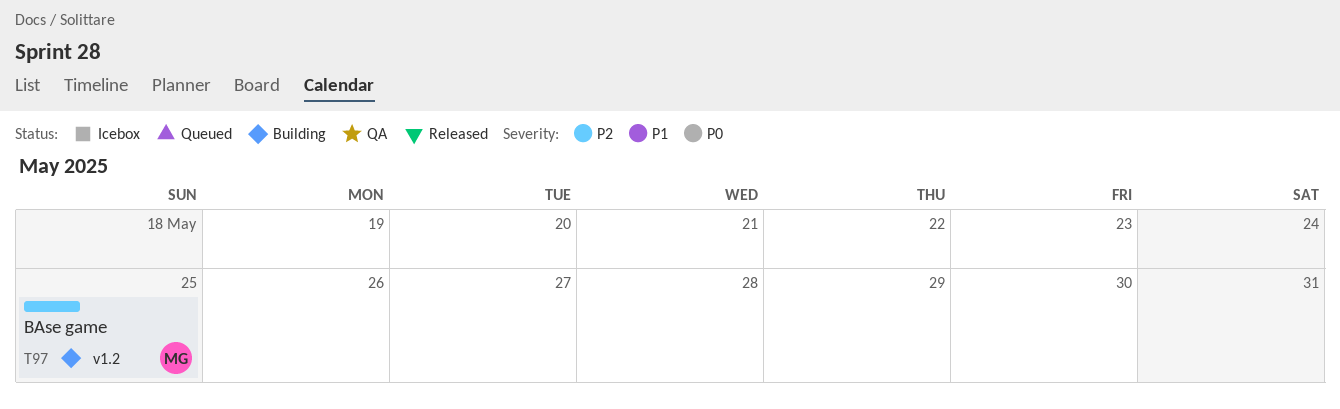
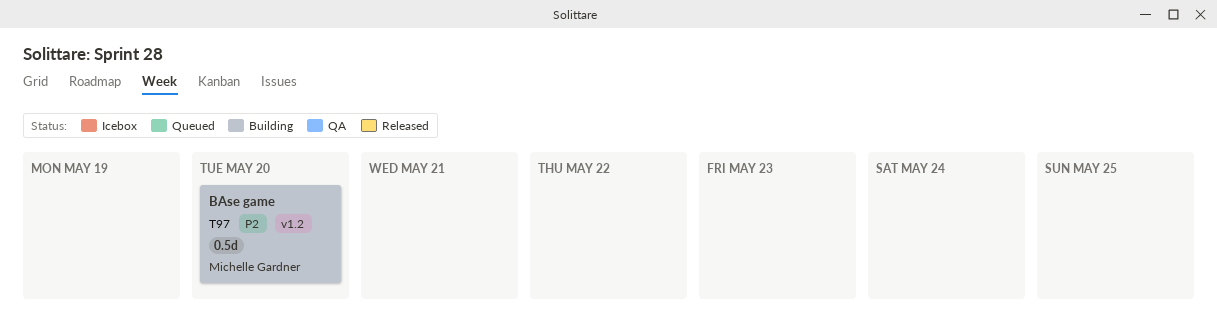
T97, due: May 25 -> May 20

